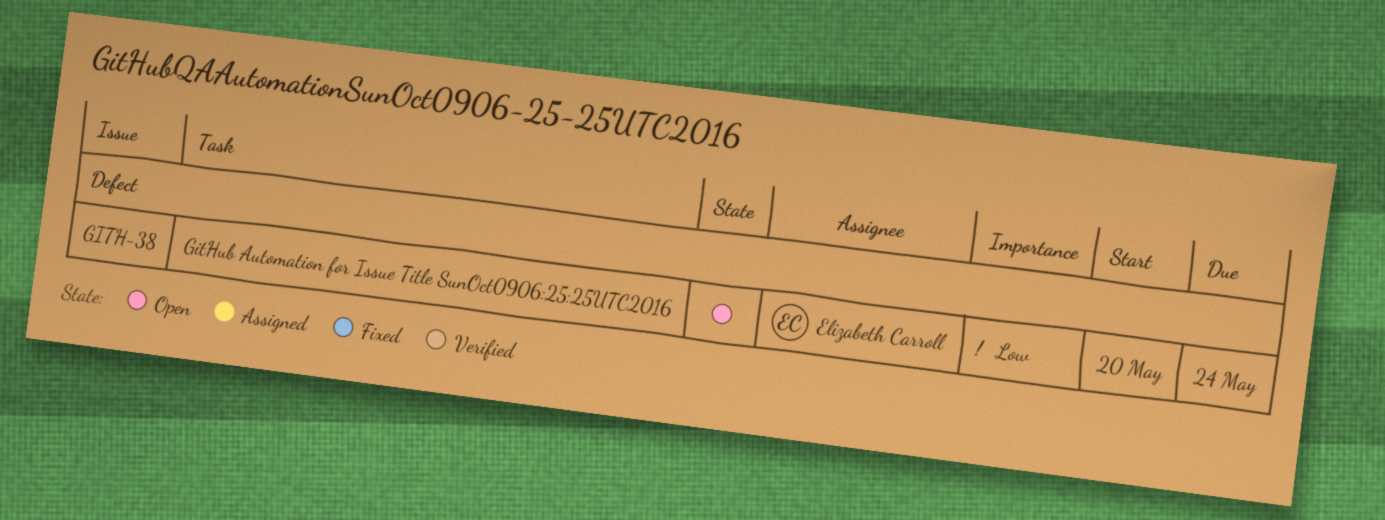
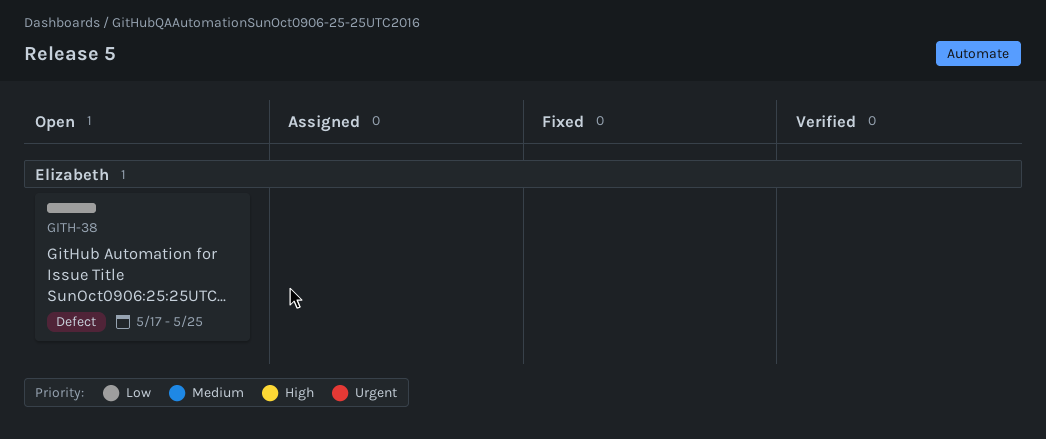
GITH-38, start: May 20 -> May 17
GITH-38, due: May 24 -> May 25

